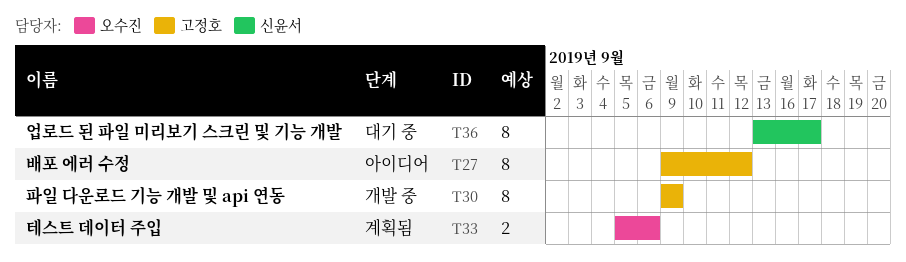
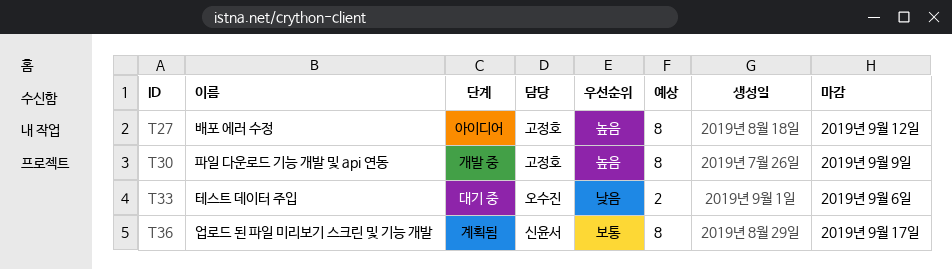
T33, status: 계획됨 -> 대기 중
T36, status: 대기 중 -> 계획됨

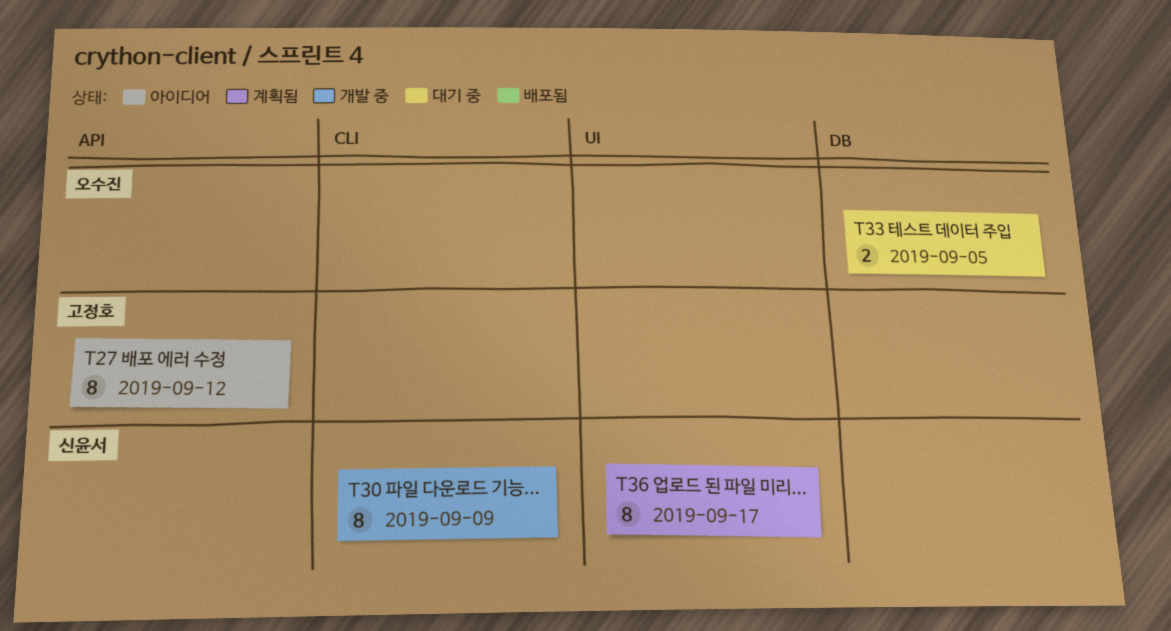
T30, owner: 고정호 -> 신윤서
T33, due: Sep 6 -> Sep 5

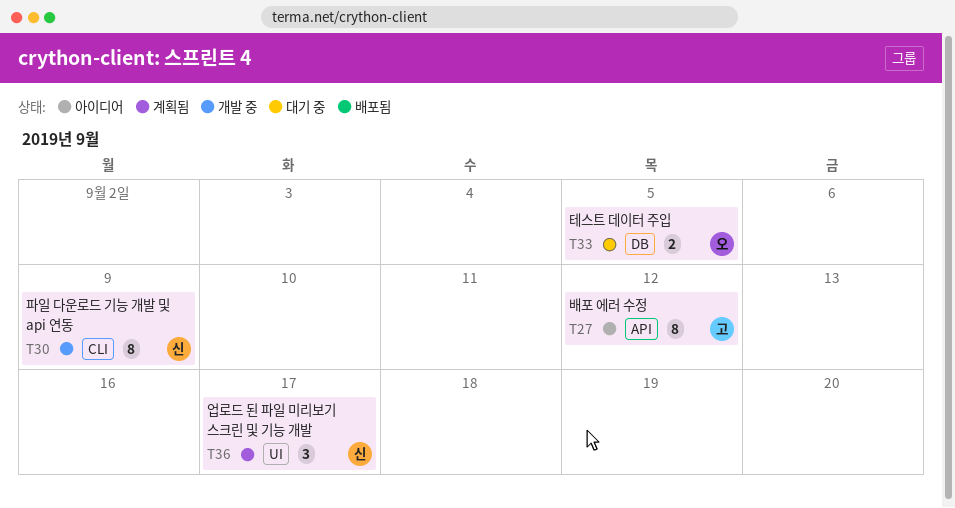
T36, estimate: 8 -> 3

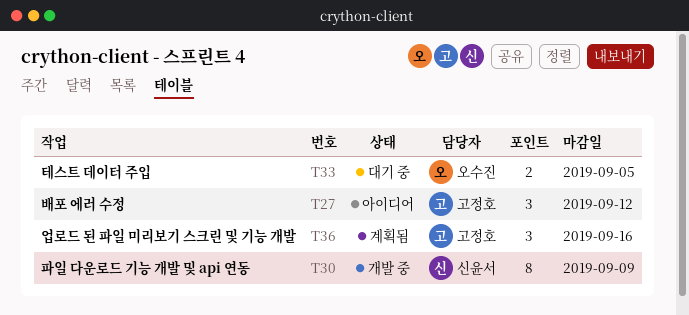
T27, estimate: 8 -> 3
T36, owner: 신윤서 -> 고정호
T36, due: Sep 17 -> Sep 16

